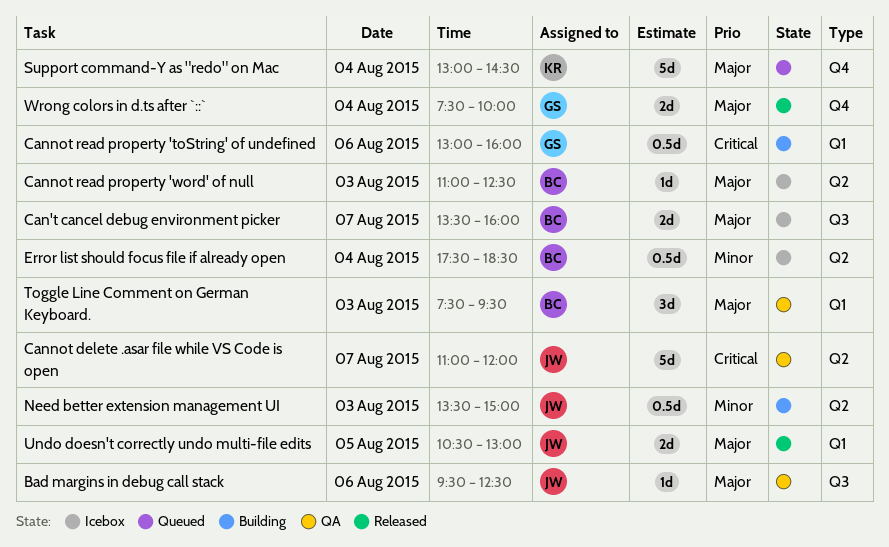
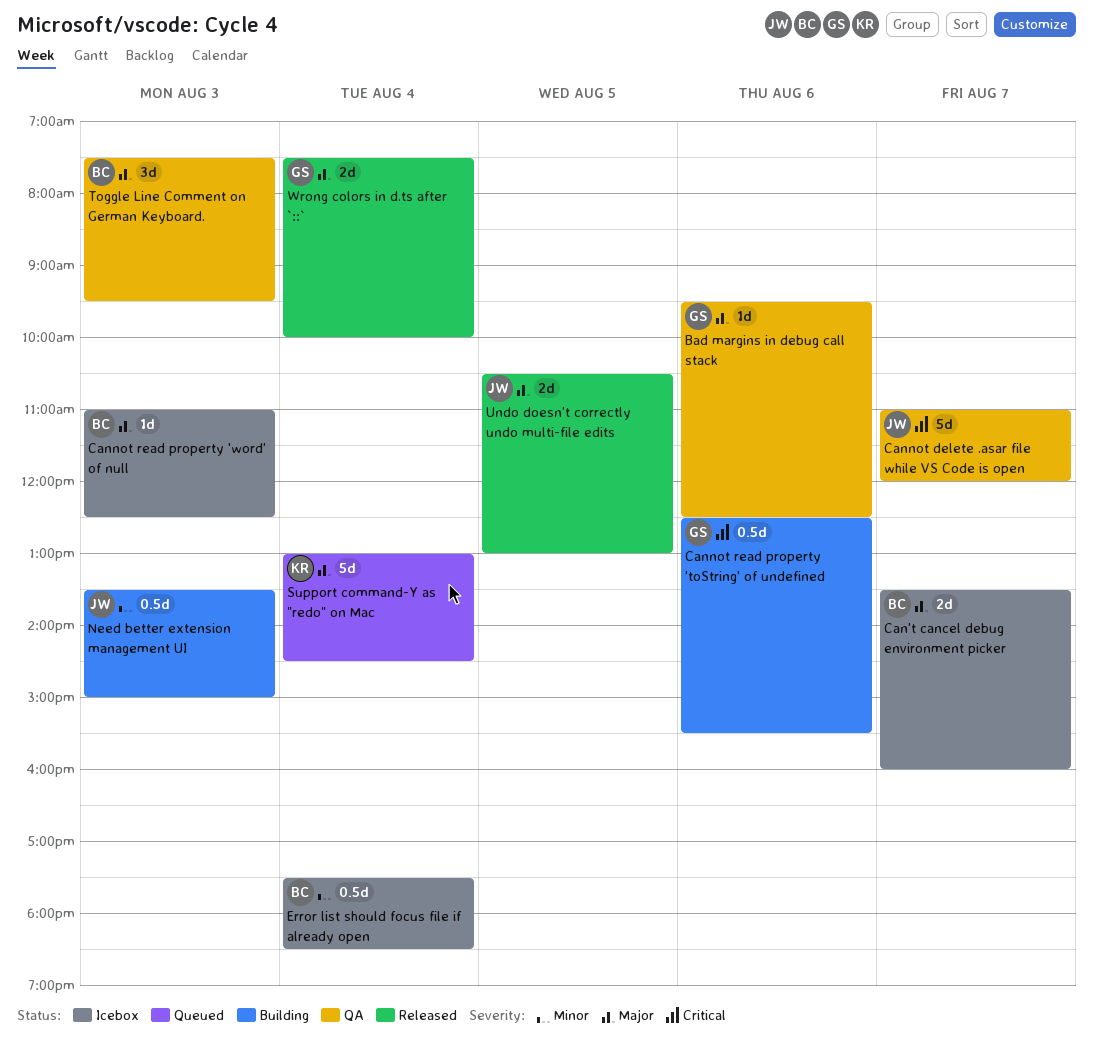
Bad margins in debug call stack, owner: JW -> GS
Cannot read property 'toString' of undefined, begins: 13:00 -> 12:30
Cannot read property 'toString' of undefined, ends: 16:00 -> 15:30

